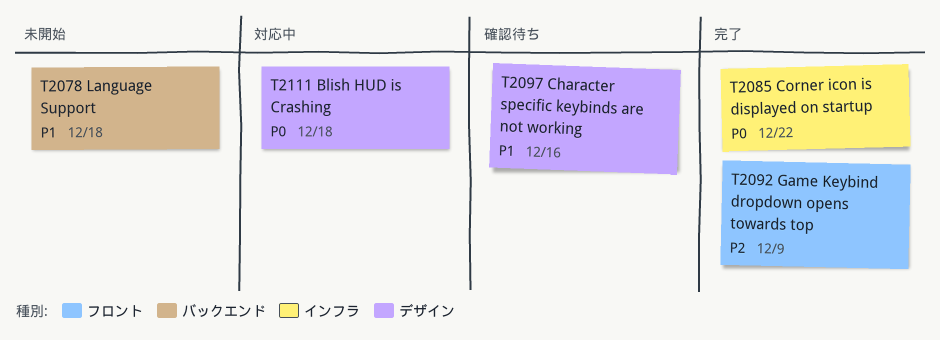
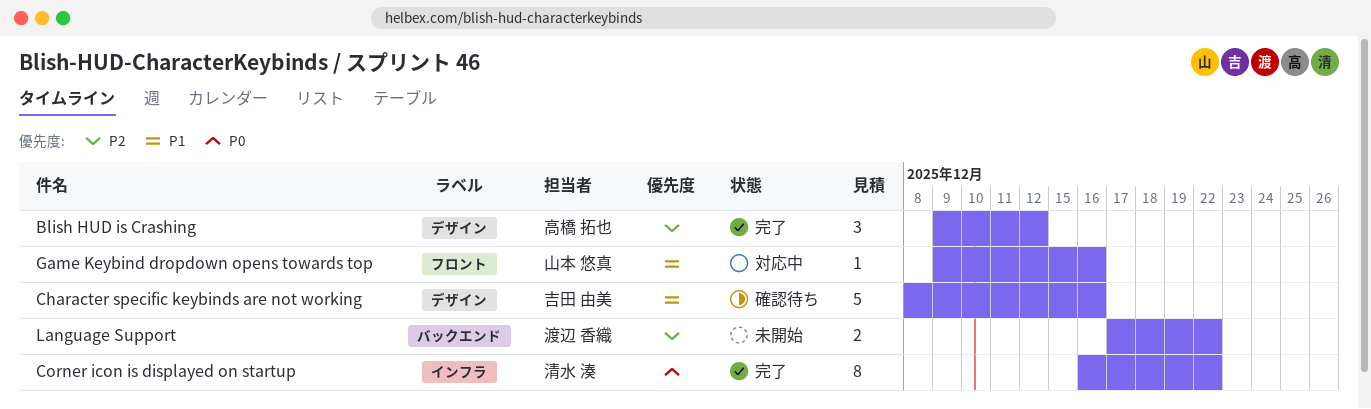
Blish HUD is Crashing, status: 対応中 -> 完了
Blish HUD is Crashing, priority: P0 -> P2
Blish HUD is Crashing, due: Dec 18 -> Dec 12
Game Keybind dropdown opens towards top, status: 完了 -> 対応中
Game Keybind dropdown opens towards top, priority: P2 -> P1
Game Keybind dropdown opens towards top, due: Dec 9 -> Dec 16
Language Support, priority: P1 -> P2
Language Support, due: Dec 18 -> Dec 22

